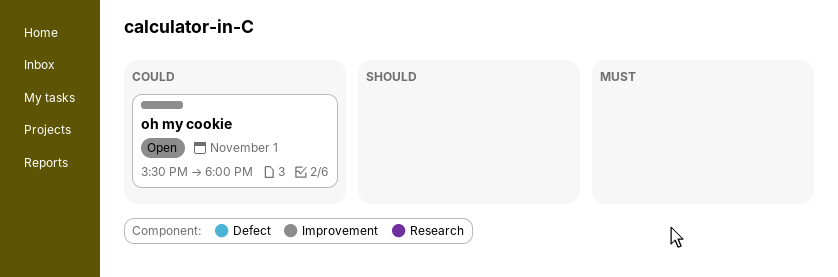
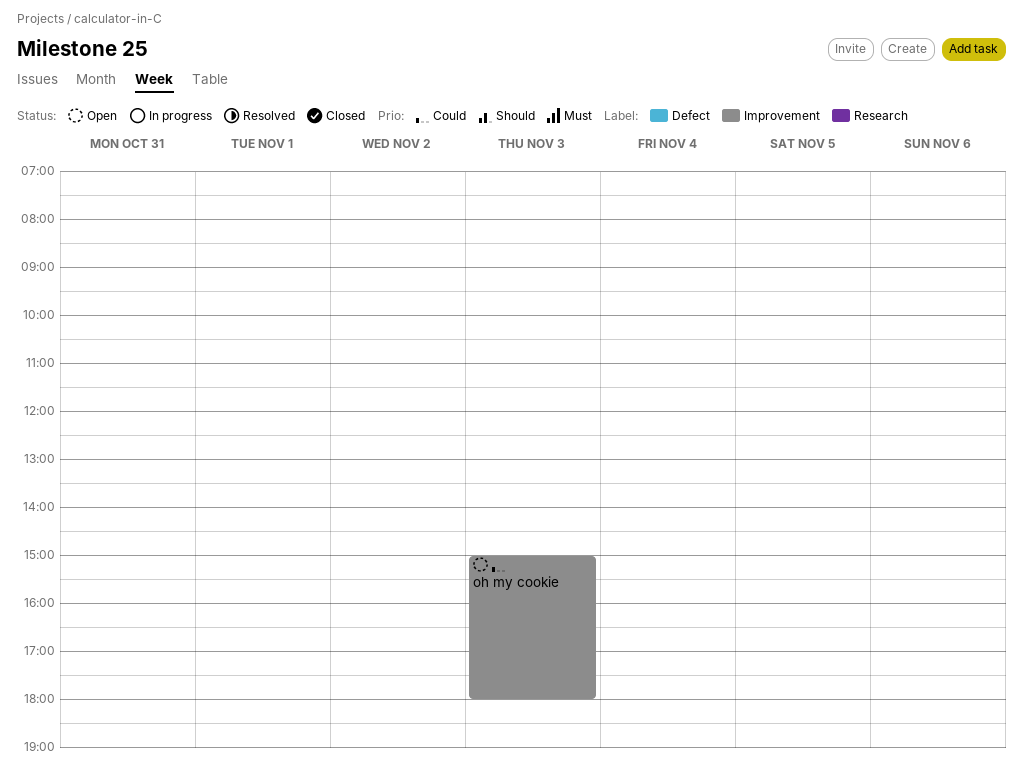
oh my cookie, day: Nov 1 -> Nov 3
oh my cookie, begins: 15:30 -> 15:00

